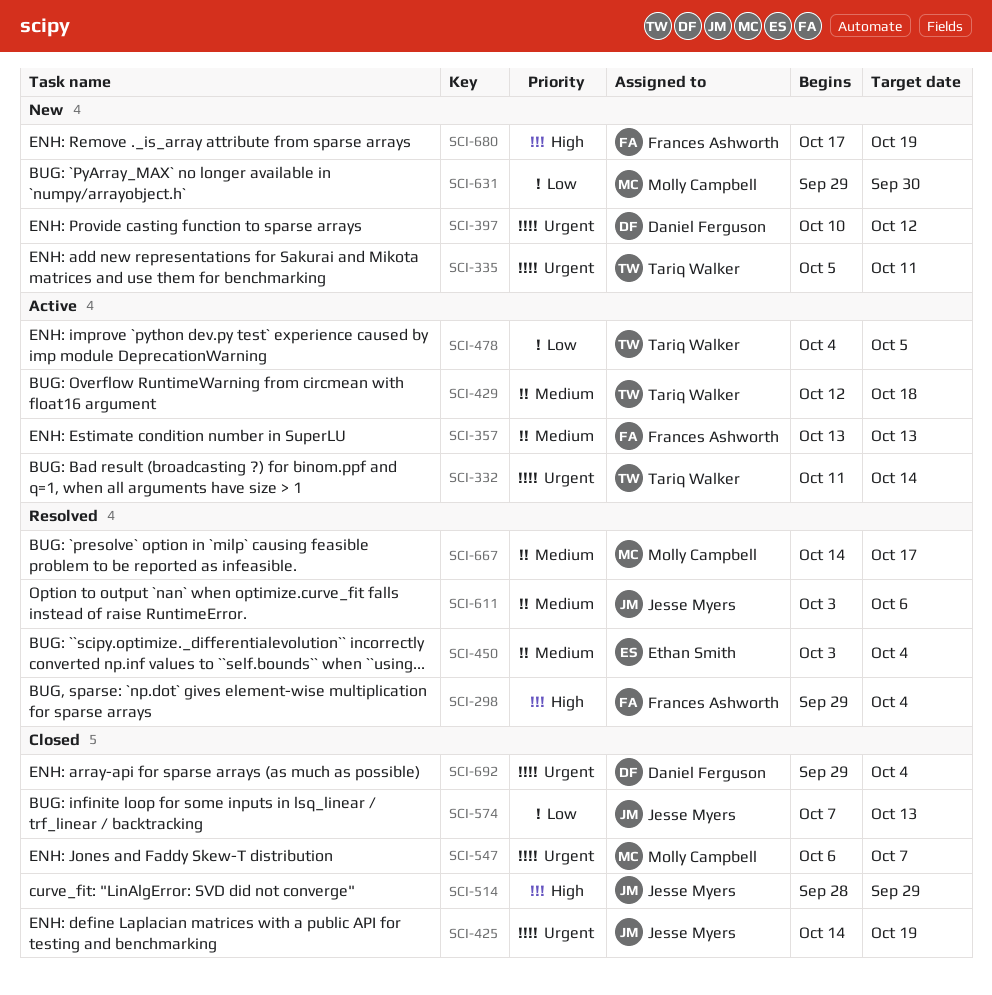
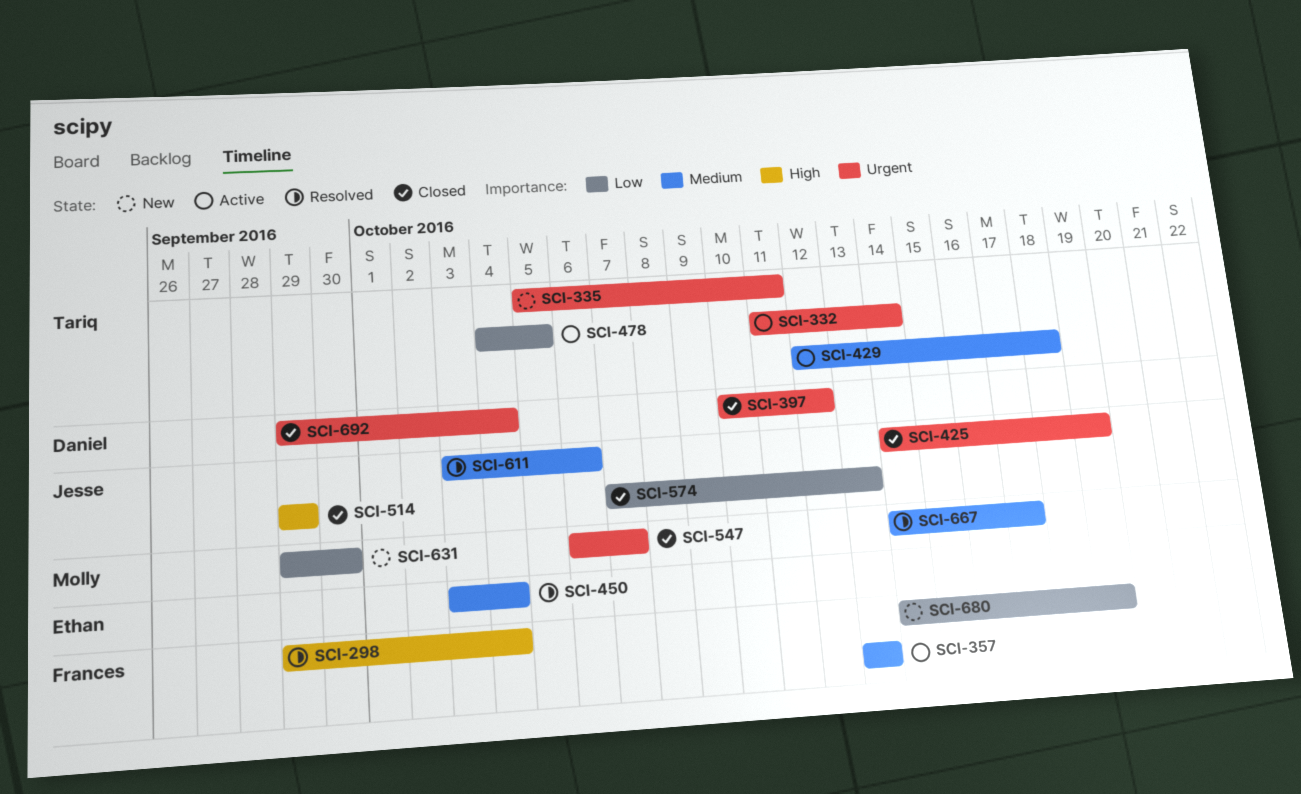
SCI-397, status: New -> Closed
SCI-514, start: Sep 28 -> Sep 29
SCI-680, priority: High -> Low
SCI-680, start: Oct 17 -> Oct 14

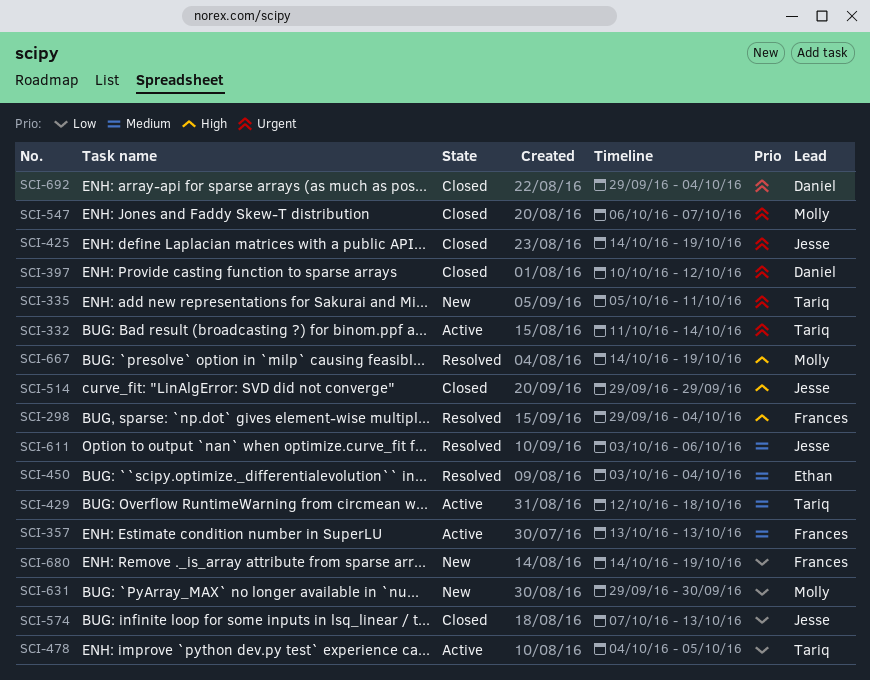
SCI-667, priority: Medium -> High
SCI-667, due: Oct 17 -> Oct 19

